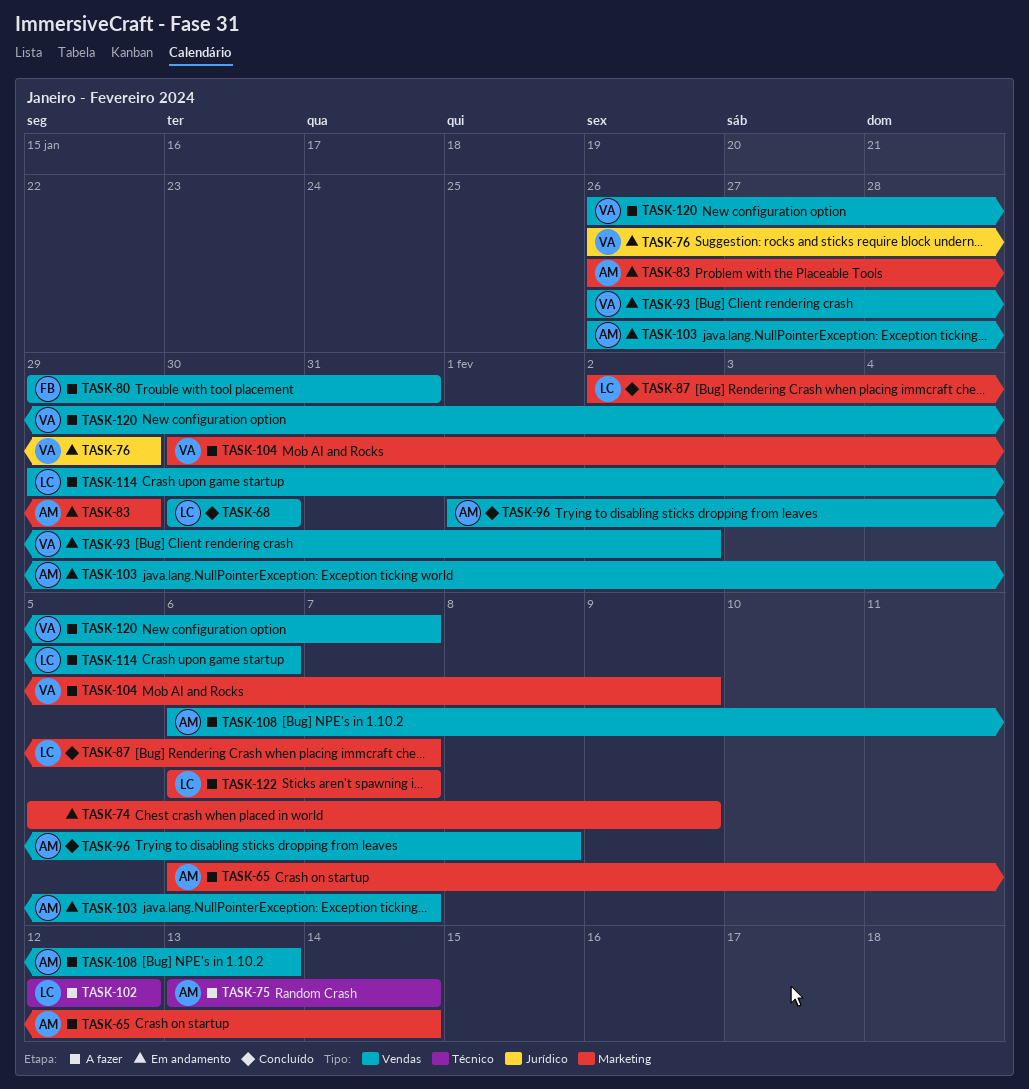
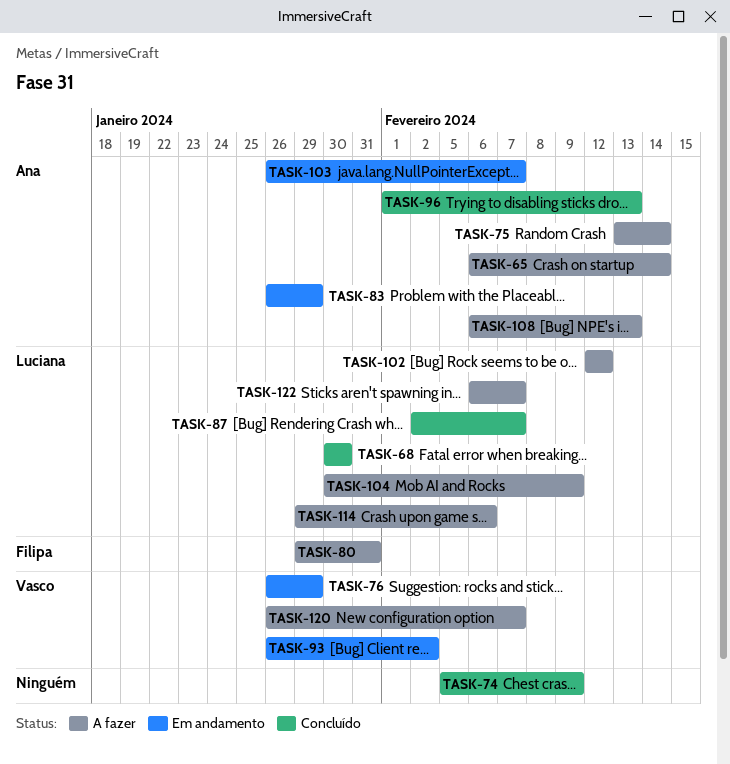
TASK-74, status: Em andamento -> Concluído
TASK-96, due: Feb 8 -> Feb 13
TASK-104, owner: Vasco -> Luciana

